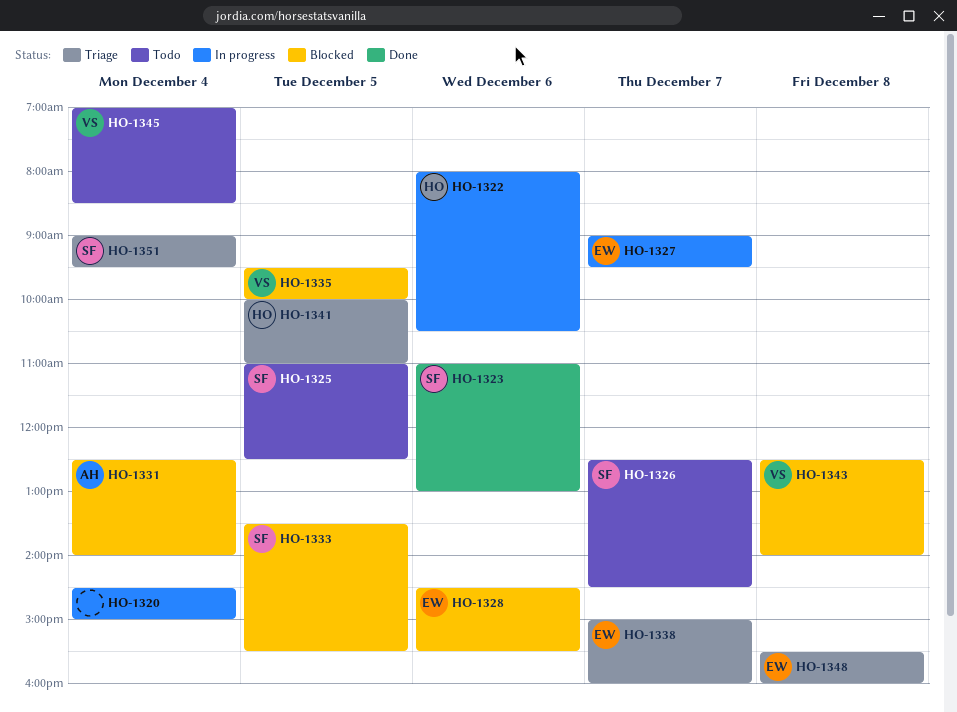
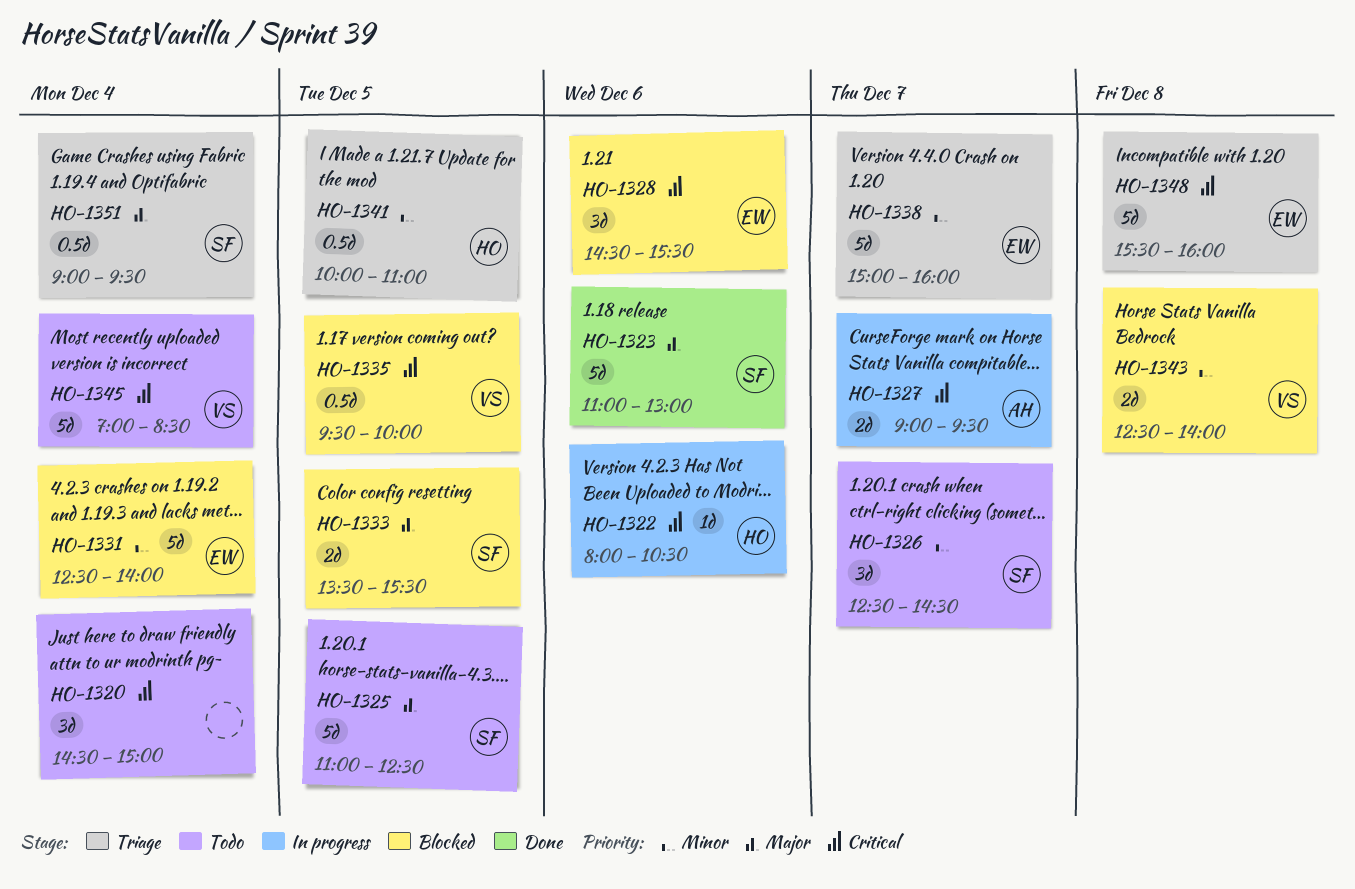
HO-1320, status: In progress -> Todo
HO-1327, owner: EW -> AH
HO-1331, owner: AH -> EW

